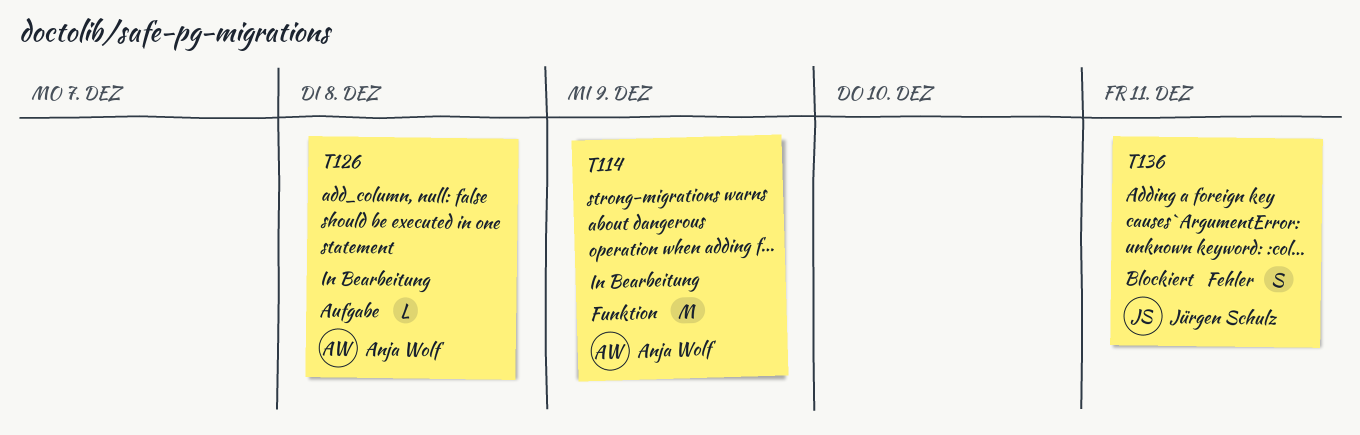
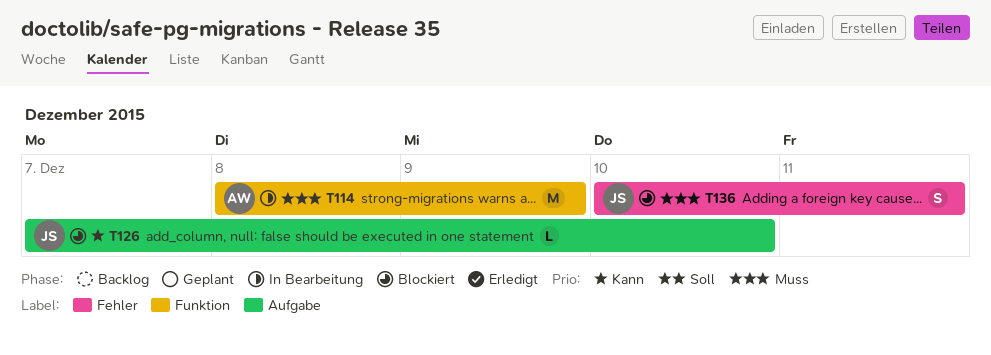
T126, status: In Bearbeitung -> Blockiert
T126, owner: Anja Wolf -> Jürgen Schulz
T126, due: Dec 8 -> Dec 10

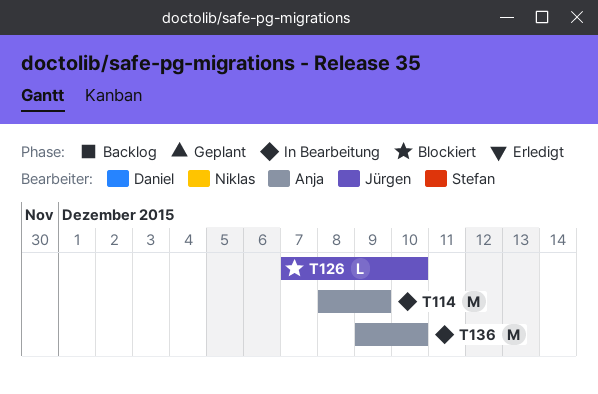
T136, status: Blockiert -> In Bearbeitung
T136, owner: Jürgen -> Anja
T136, estimate: S -> M
T136, start: Dec 10 -> Dec 9
T136, due: Dec 11 -> Dec 10

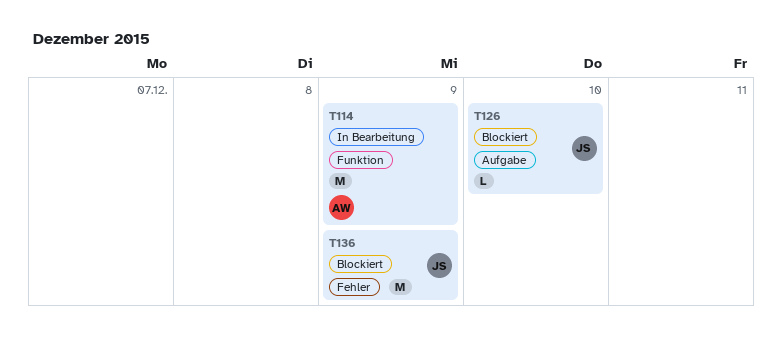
T136, status: In Bearbeitung -> Blockiert
T136, owner: Anja -> Jürgen
T136, due: Dec 10 -> Dec 9

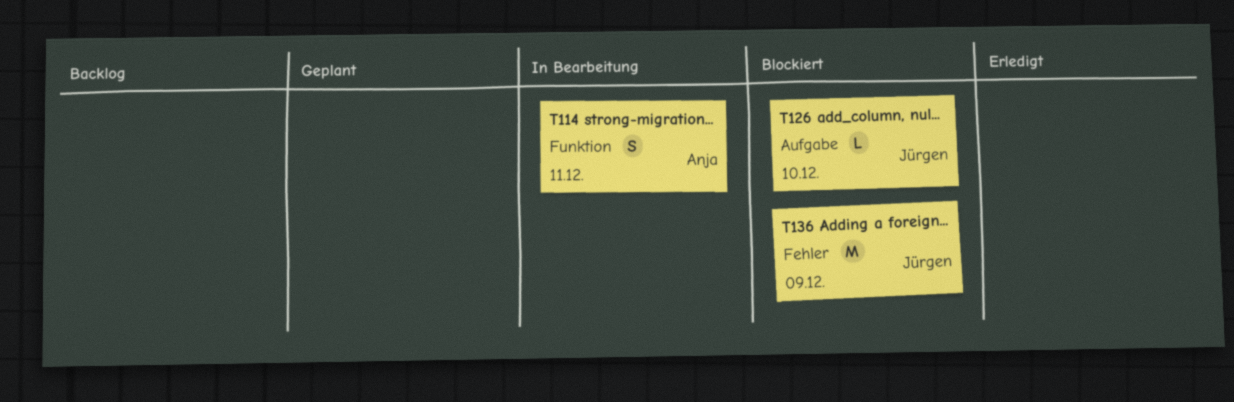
T114, estimate: M -> S
T114, due: Dec 9 -> Dec 11

